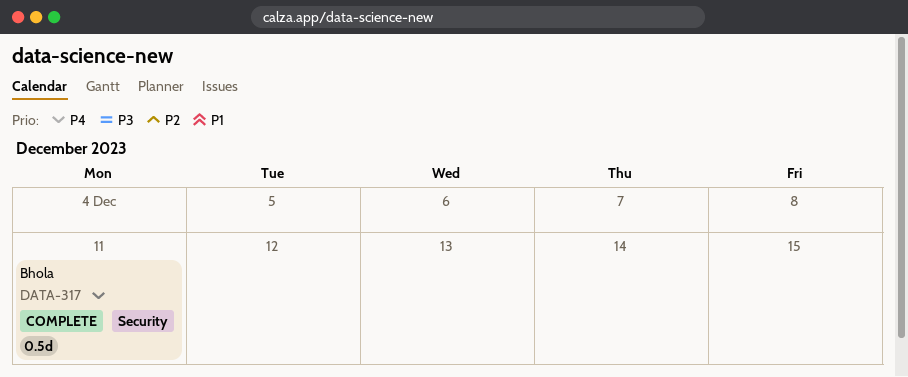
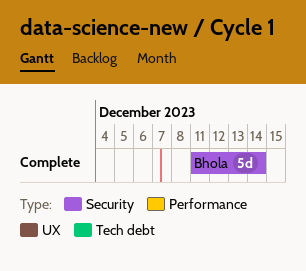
Bhola, estimate: 0.5d -> 5d
Bhola, due: Dec 11 -> Dec 14

